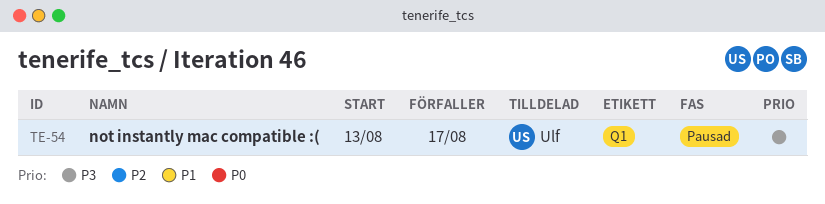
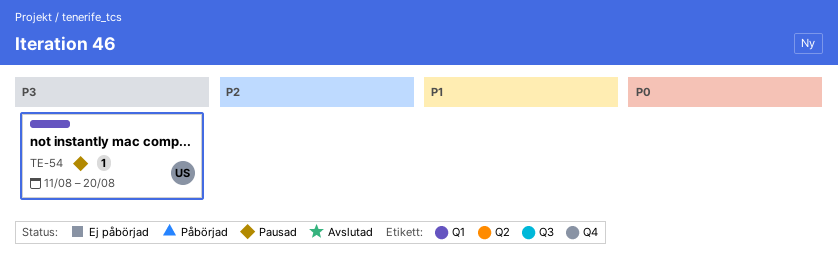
TE-54, start: Aug 13 -> Aug 11
TE-54, due: Aug 17 -> Aug 20

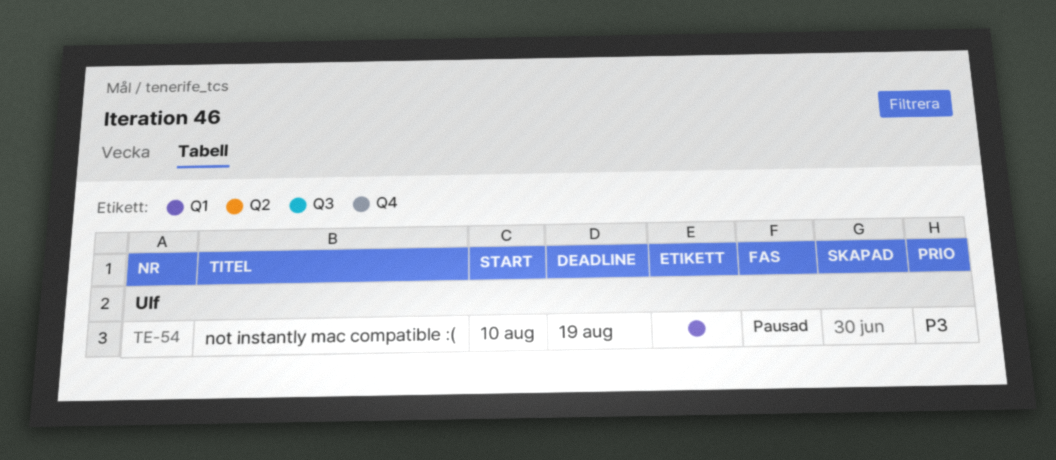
TE-54, start: Aug 11 -> Aug 10
TE-54, due: Aug 20 -> Aug 19

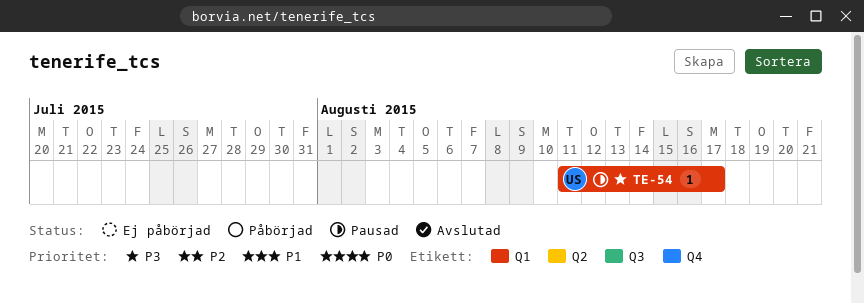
TE-54, start: Aug 10 -> Aug 11
TE-54, due: Aug 19 -> Aug 17

